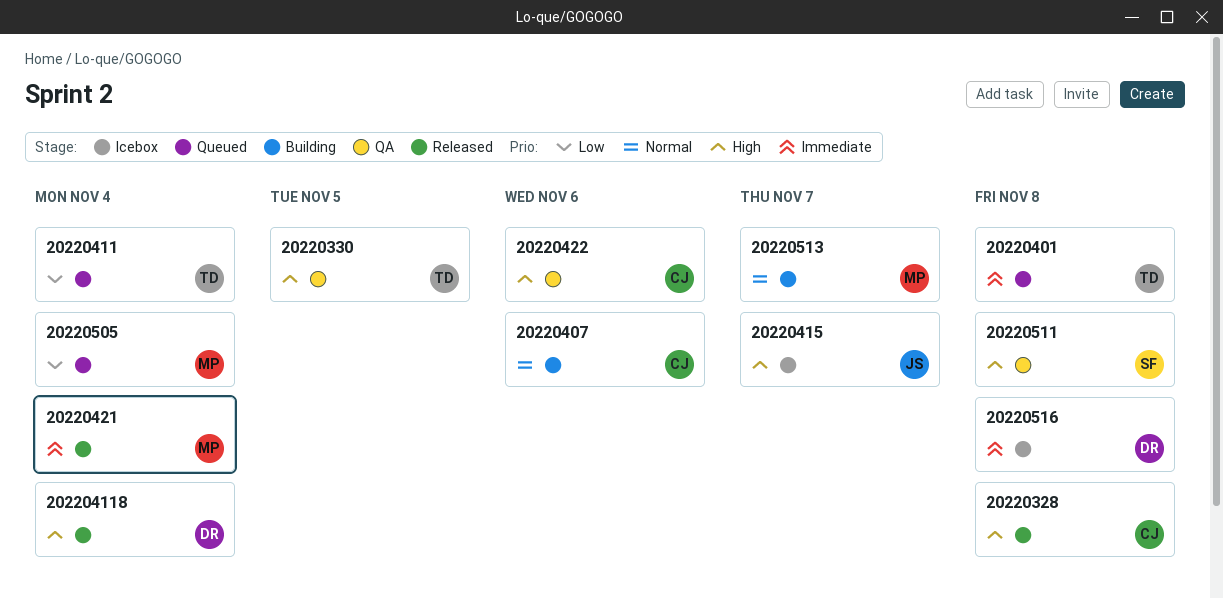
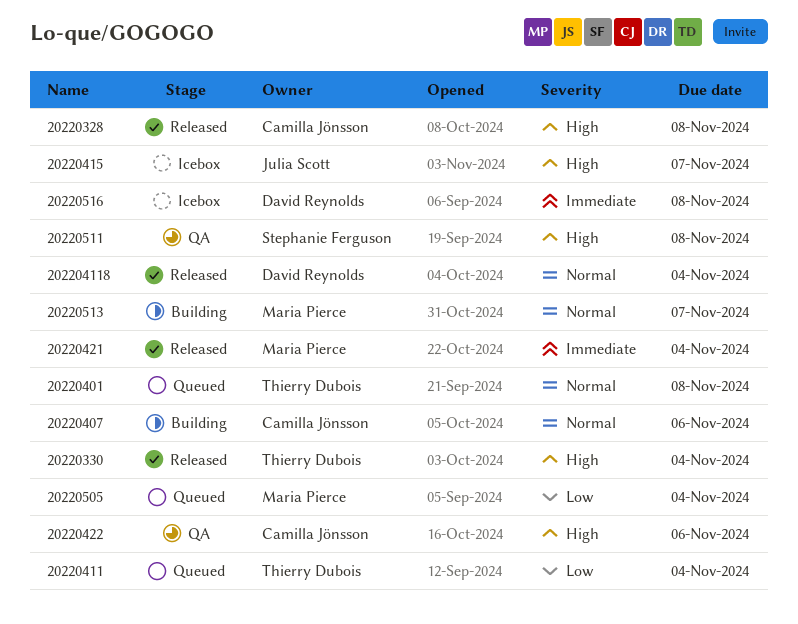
20220330, status: QA -> Released
20220330, due: Nov 5 -> Nov 4
20220401, priority: Immediate -> Normal
202204118, priority: High -> Normal

